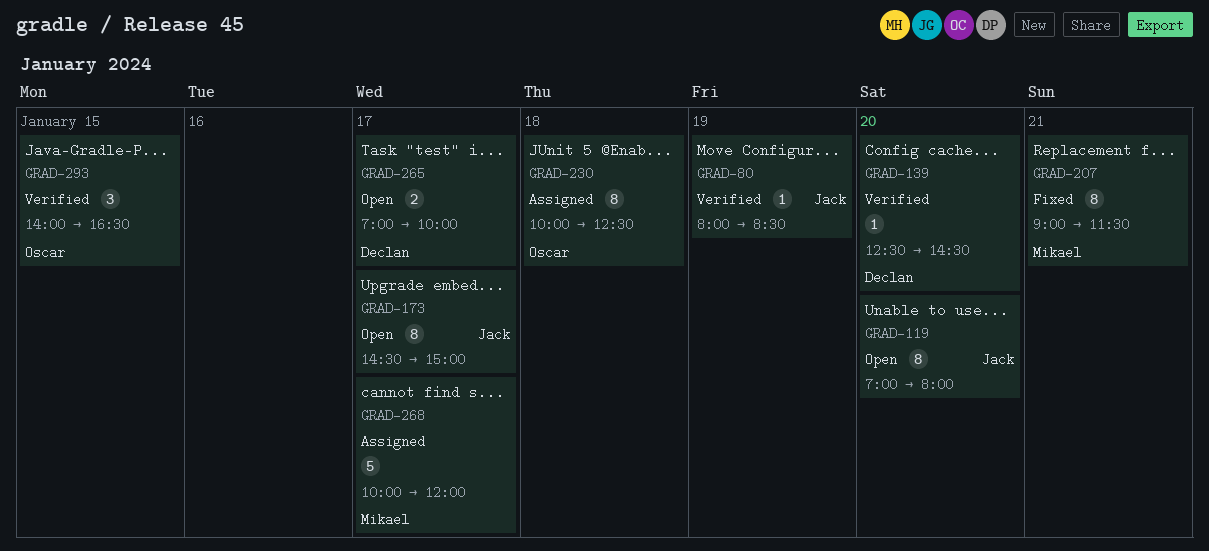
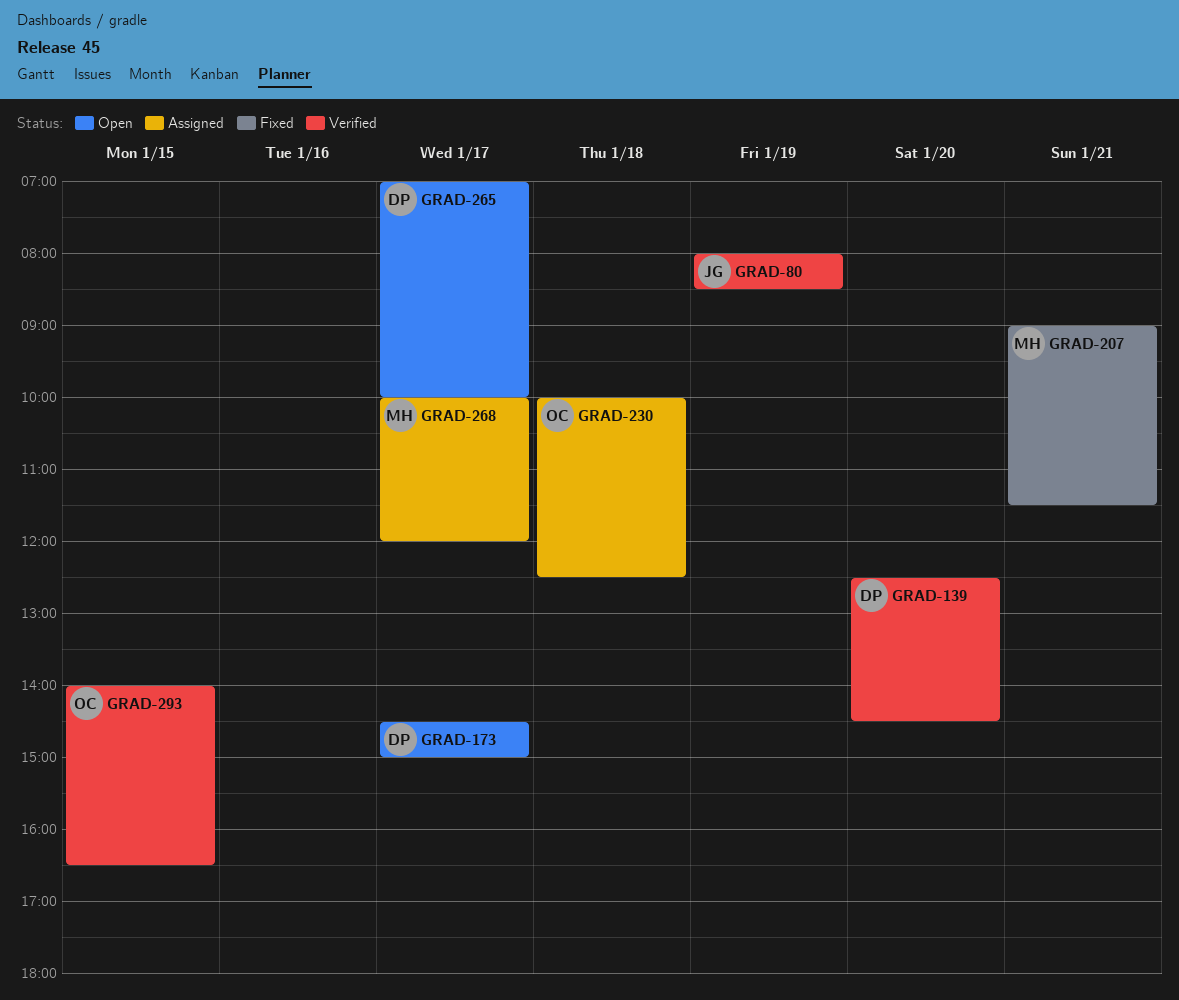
GRAD-119: present -> none
GRAD-173, owner: Jack -> Declan

